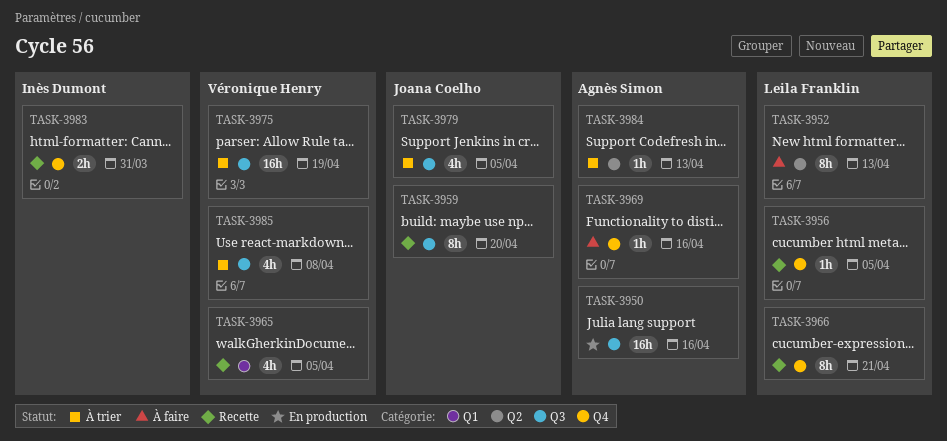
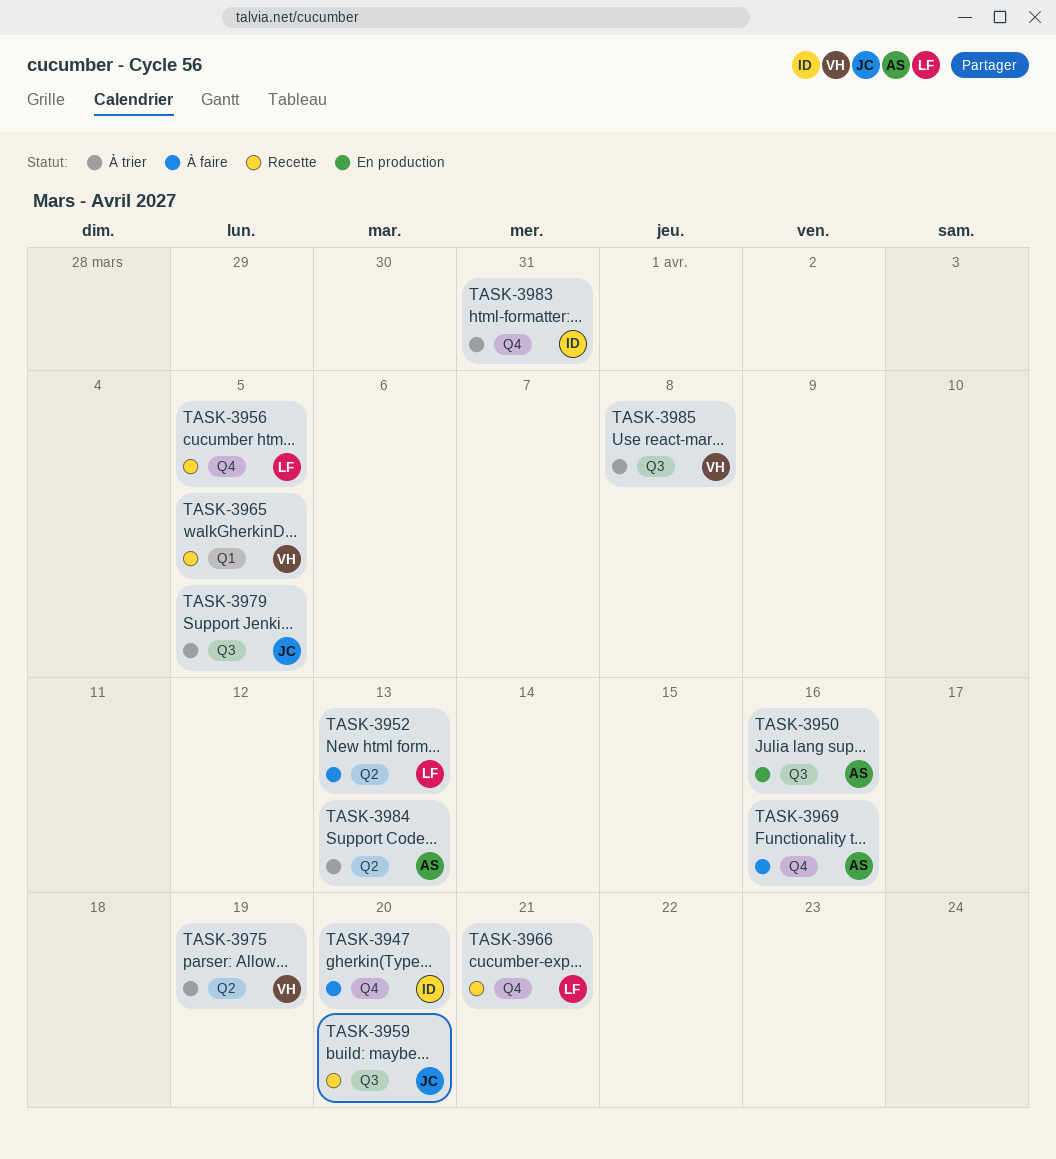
TASK-3947: none -> present
TASK-3975, label: Q3 -> Q2
TASK-3983, status: Recette -> À trier

